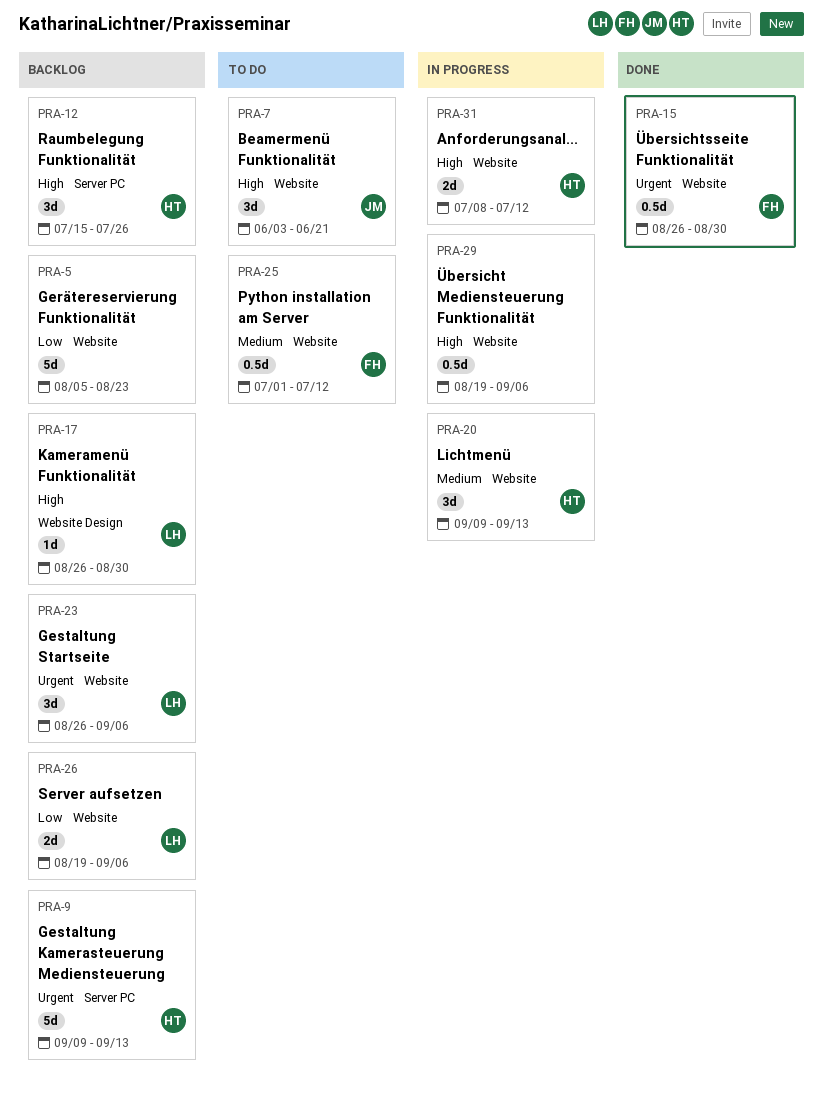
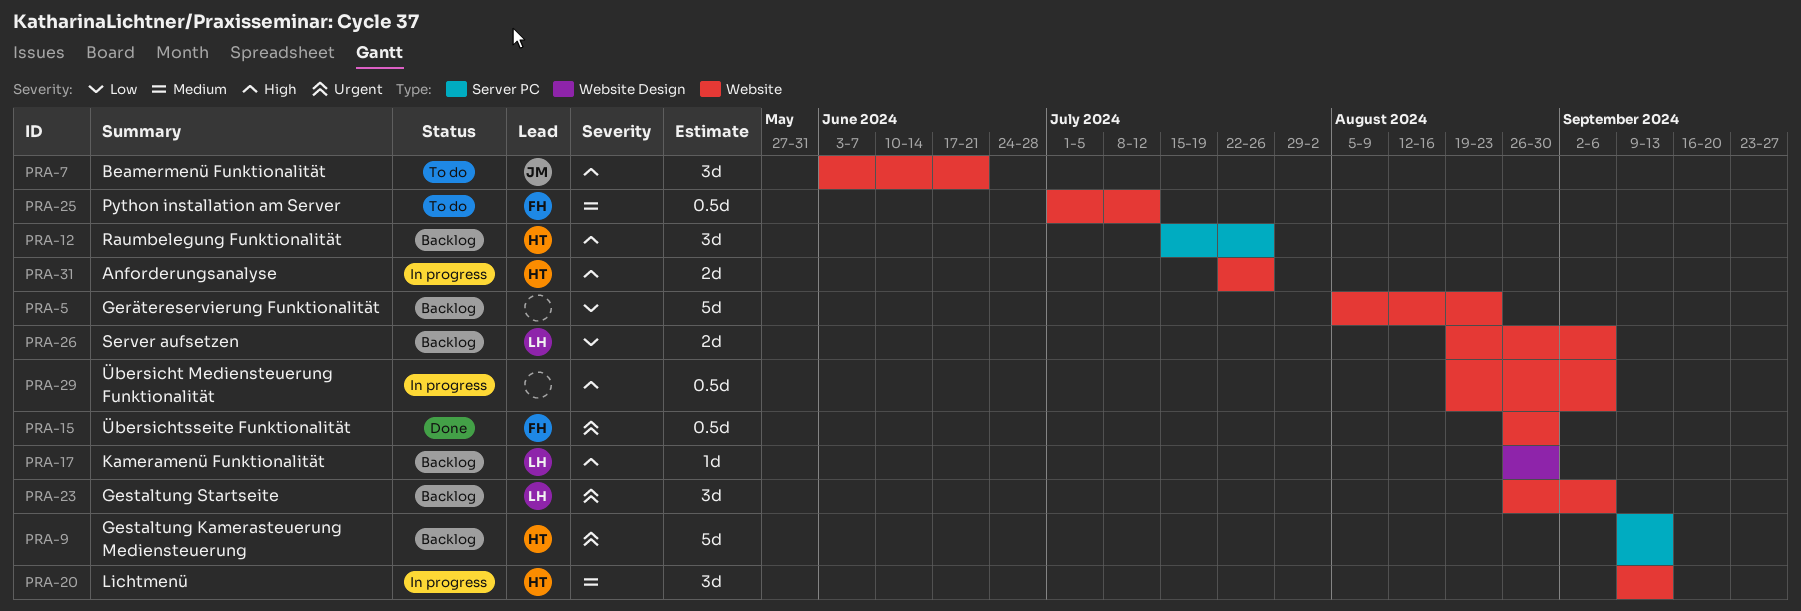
PRA-31, start: Jul 8 -> Jul 22
PRA-31, due: Jul 12 -> Jul 26

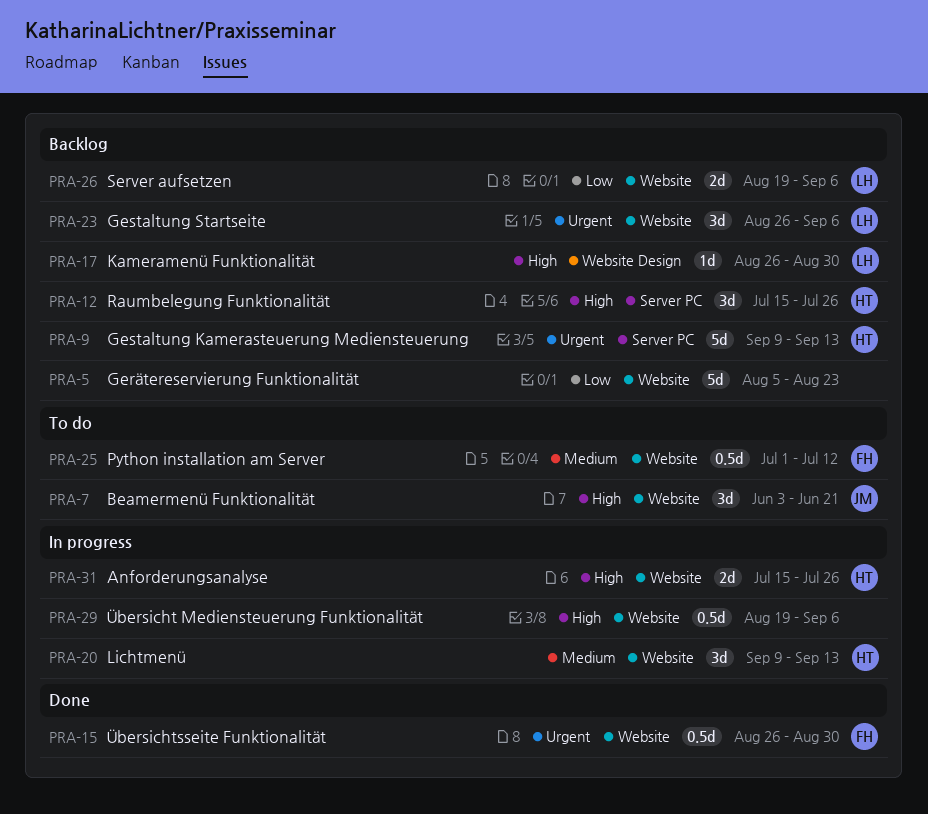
PRA-31, start: Jul 22 -> Jul 15

